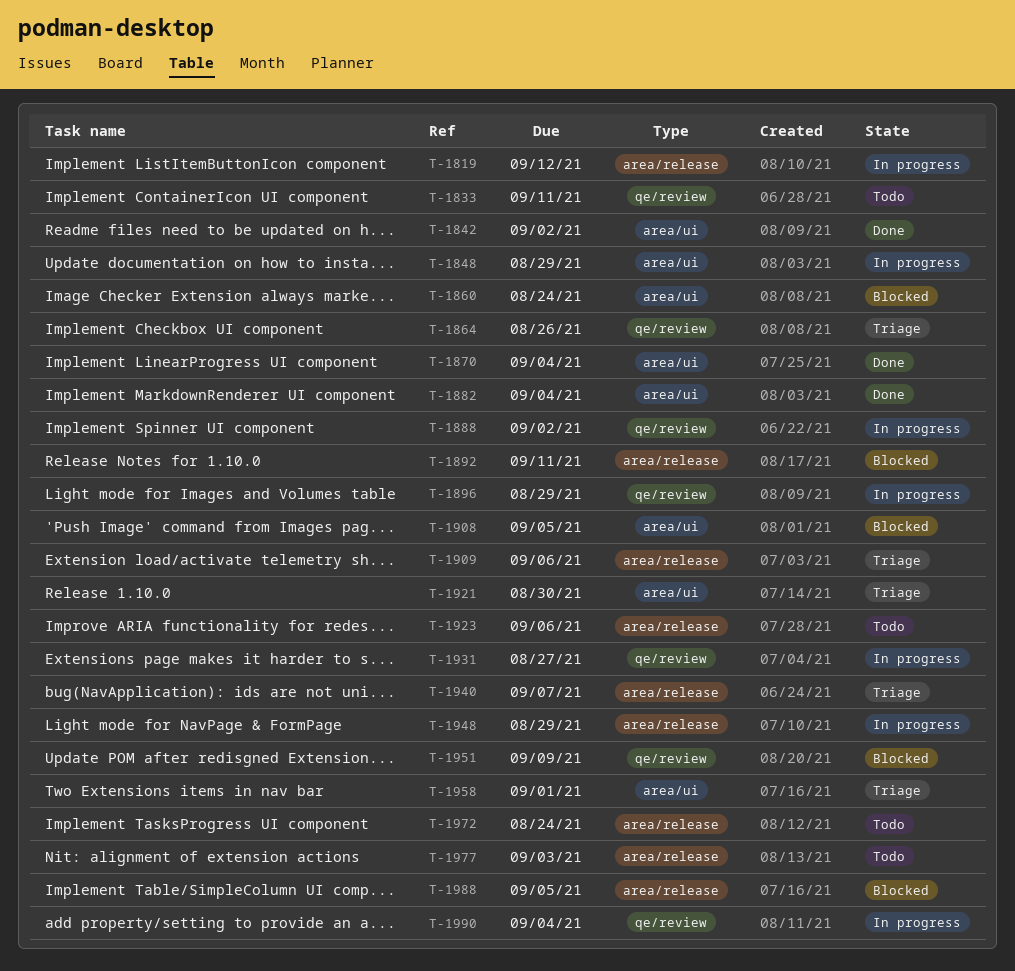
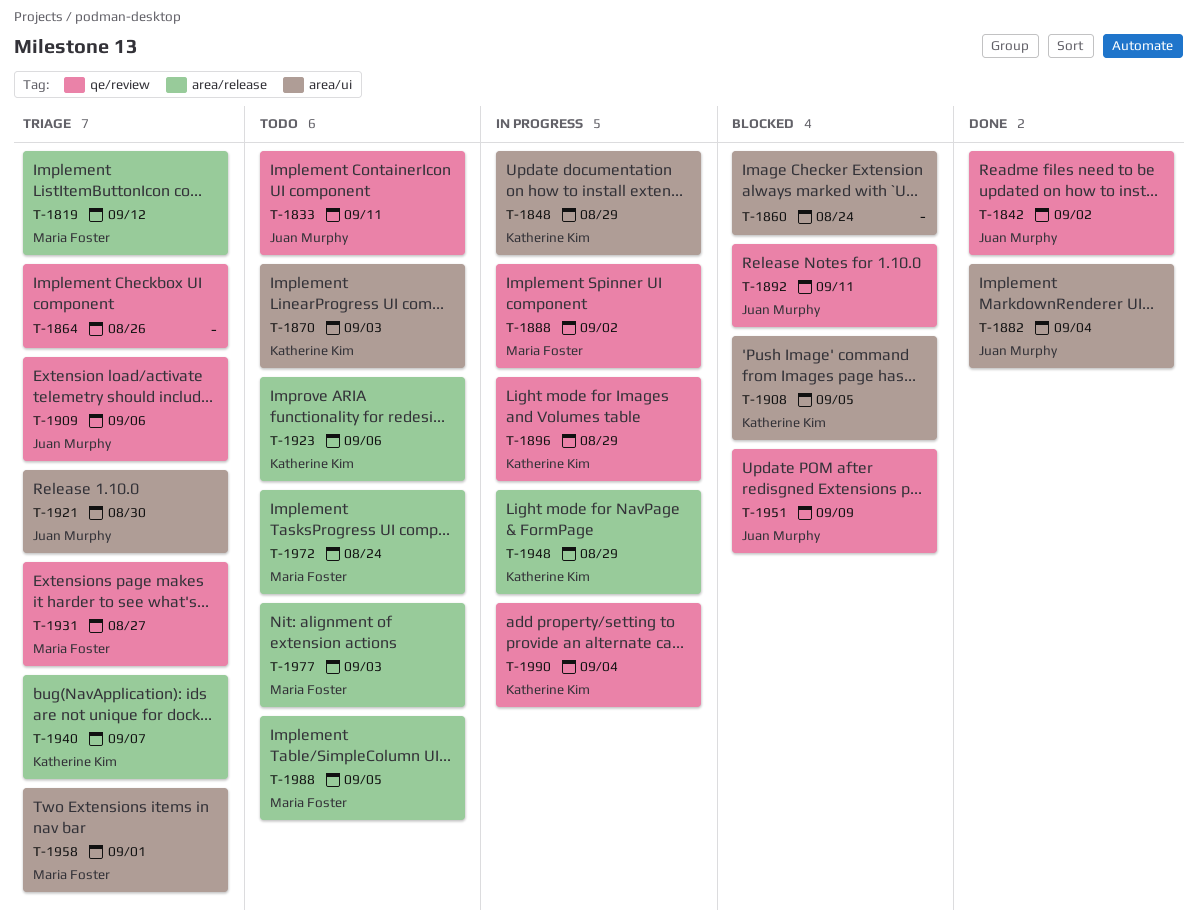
T-1819, status: In progress -> Triage
T-1842, label: area/ui -> qe/review
T-1870, status: Done -> Todo
T-1870, due: Sep 4 -> Sep 3
T-1892, label: area/release -> qe/review
T-1909, label: area/release -> qe/review
T-1931, status: In progress -> Triage
T-1988, status: Blocked -> Todo

